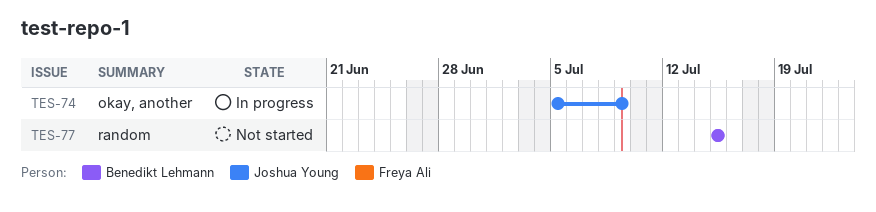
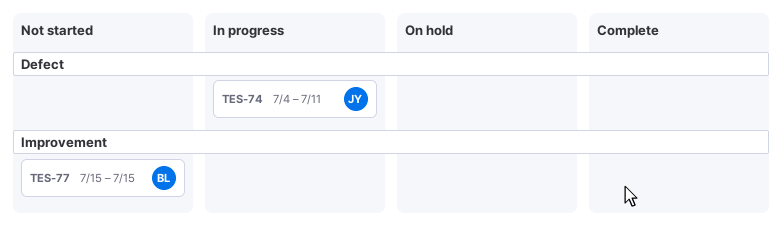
TES-74, start: Jul 5 -> Jul 4
TES-74, due: Jul 9 -> Jul 11

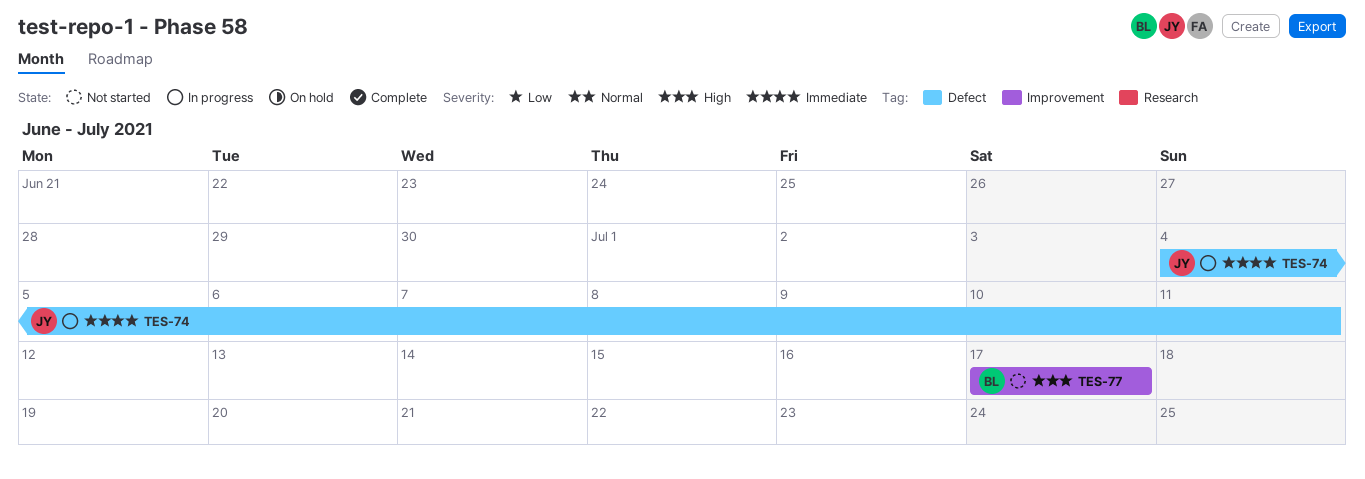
TES-77, start: Jul 15 -> Jul 17
TES-77, due: Jul 15 -> Jul 17

